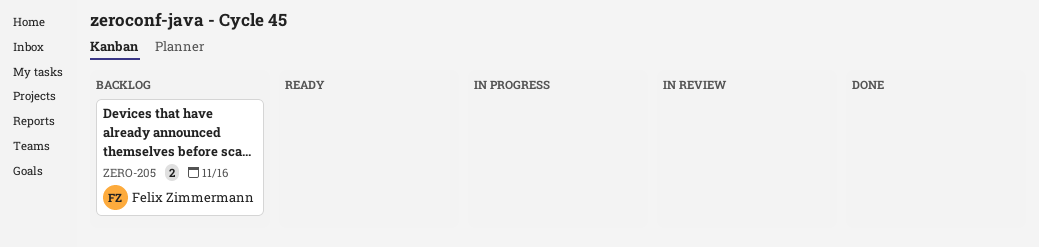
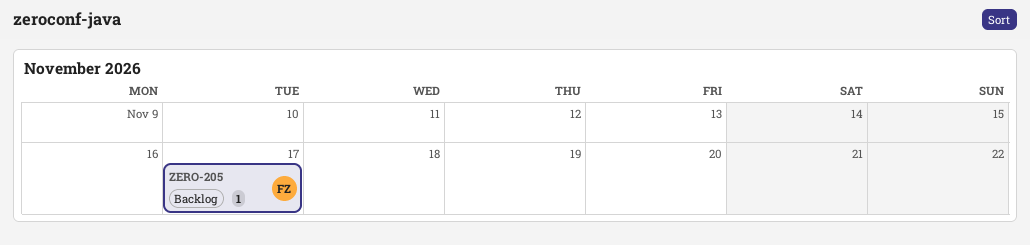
ZERO-205, estimate: 2 -> 1
ZERO-205, due: Nov 16 -> Nov 17

